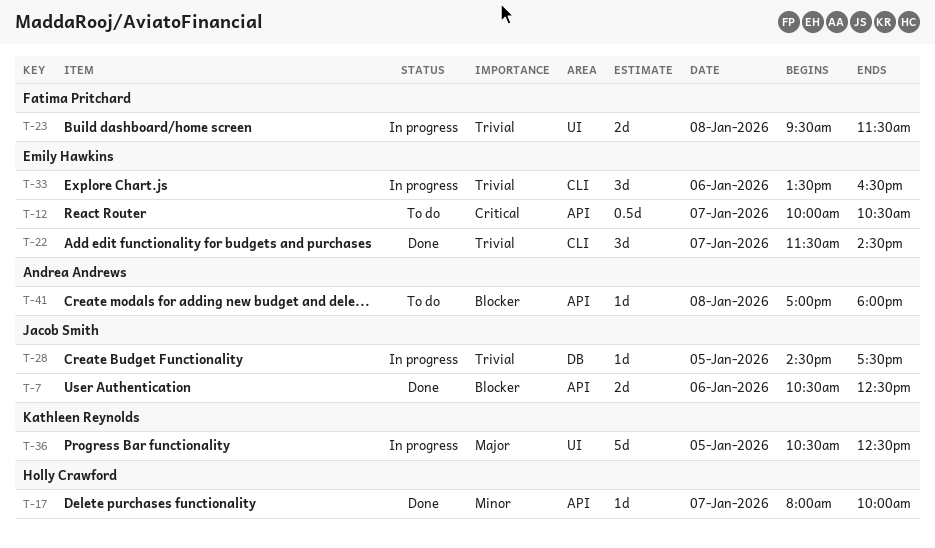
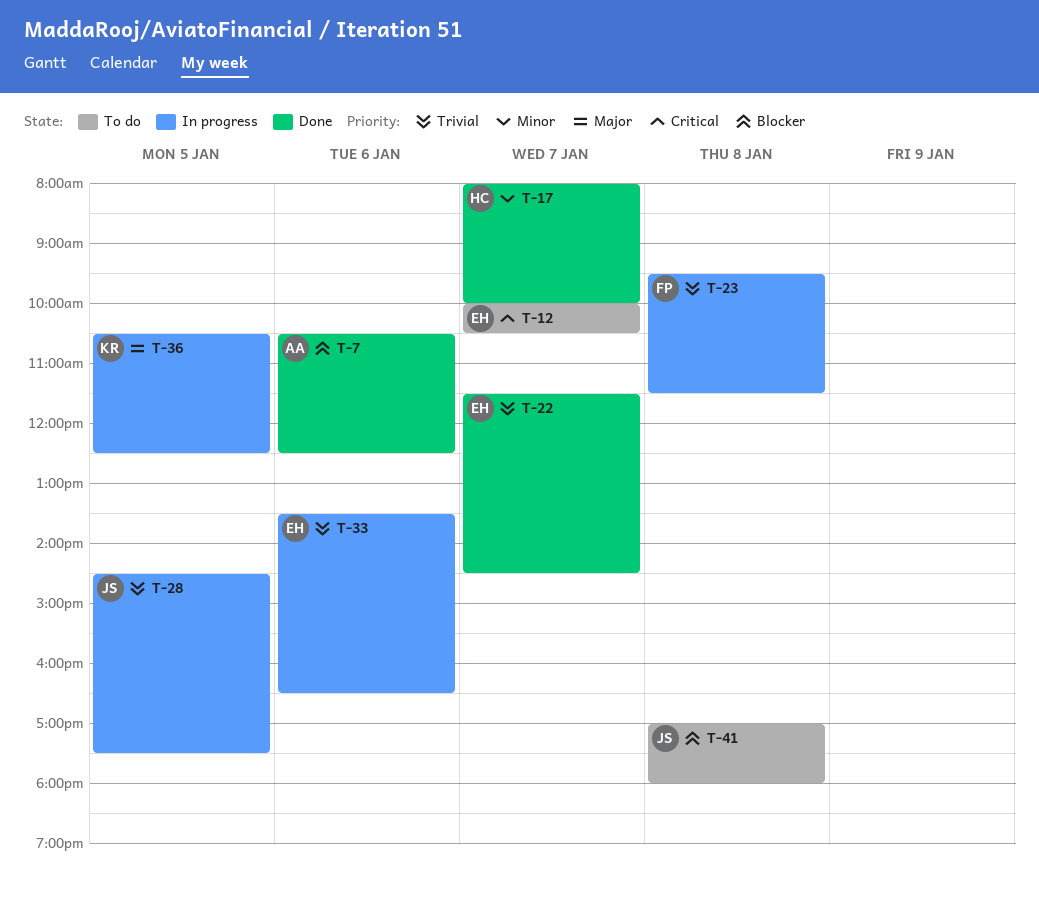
T-7, owner: Jacob Smith -> Andrea Andrews
T-41, owner: Andrea Andrews -> Jacob Smith

